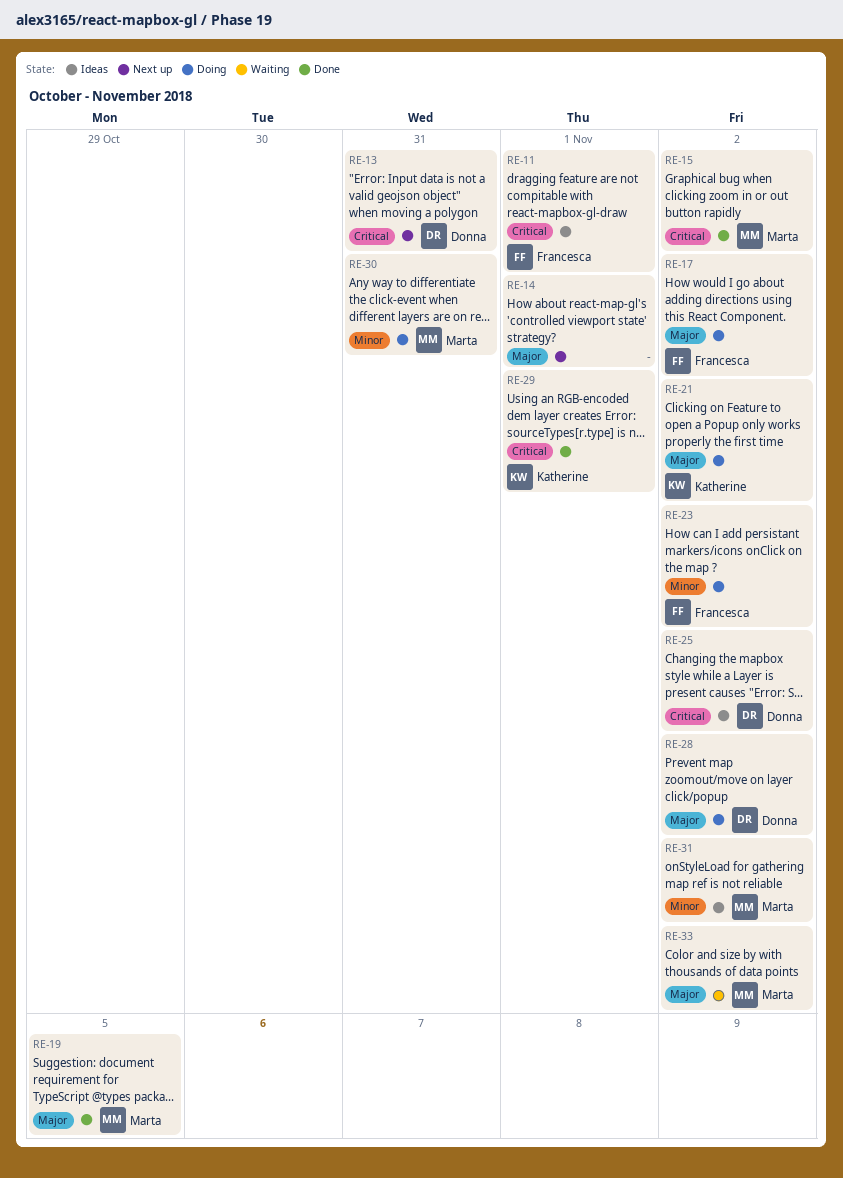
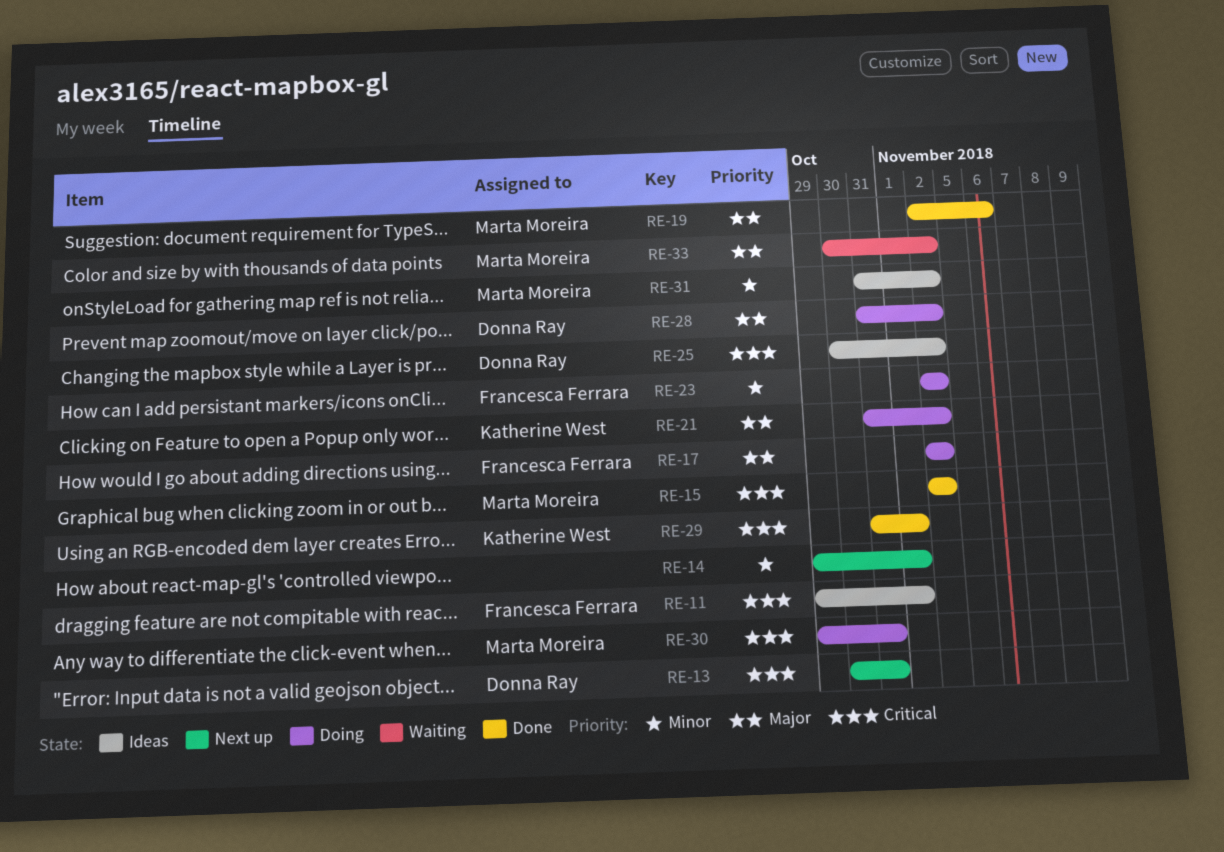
RE-14, priority: Major -> Minor
RE-19, due: Nov 5 -> Nov 6
RE-30, priority: Minor -> Critical

